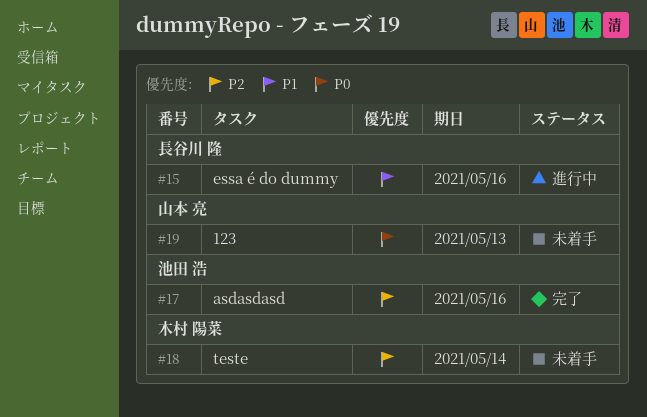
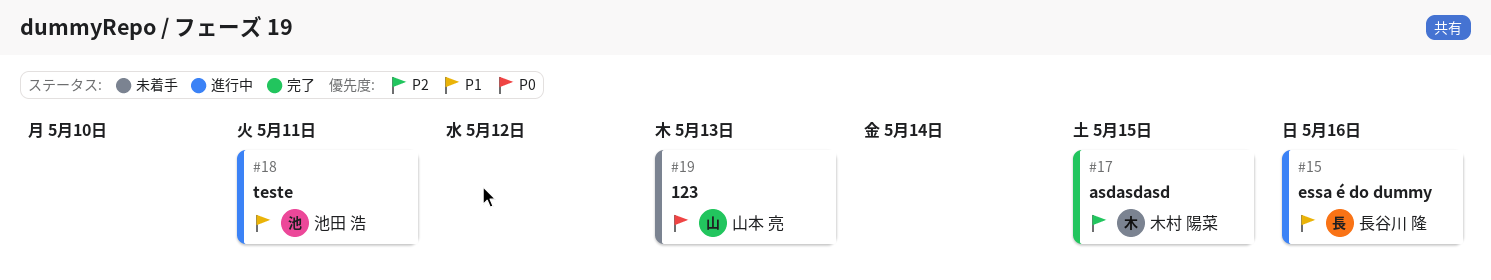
#17, owner: 池田 浩 -> 木村 陽菜
#17, due: May 16 -> May 15
#18, status: 未着手 -> 進行中
#18, owner: 木村 陽菜 -> 池田 浩
#18, priority: P2 -> P1
#18, due: May 14 -> May 11

